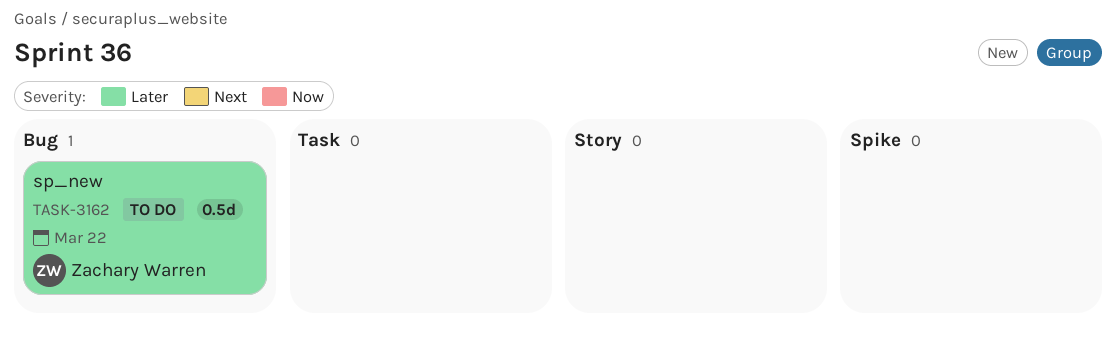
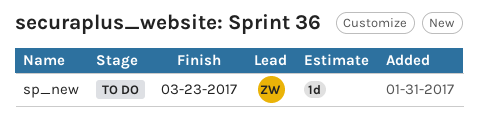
sp_new, estimate: 0.5d -> 1d
sp_new, due: Mar 22 -> Mar 23

